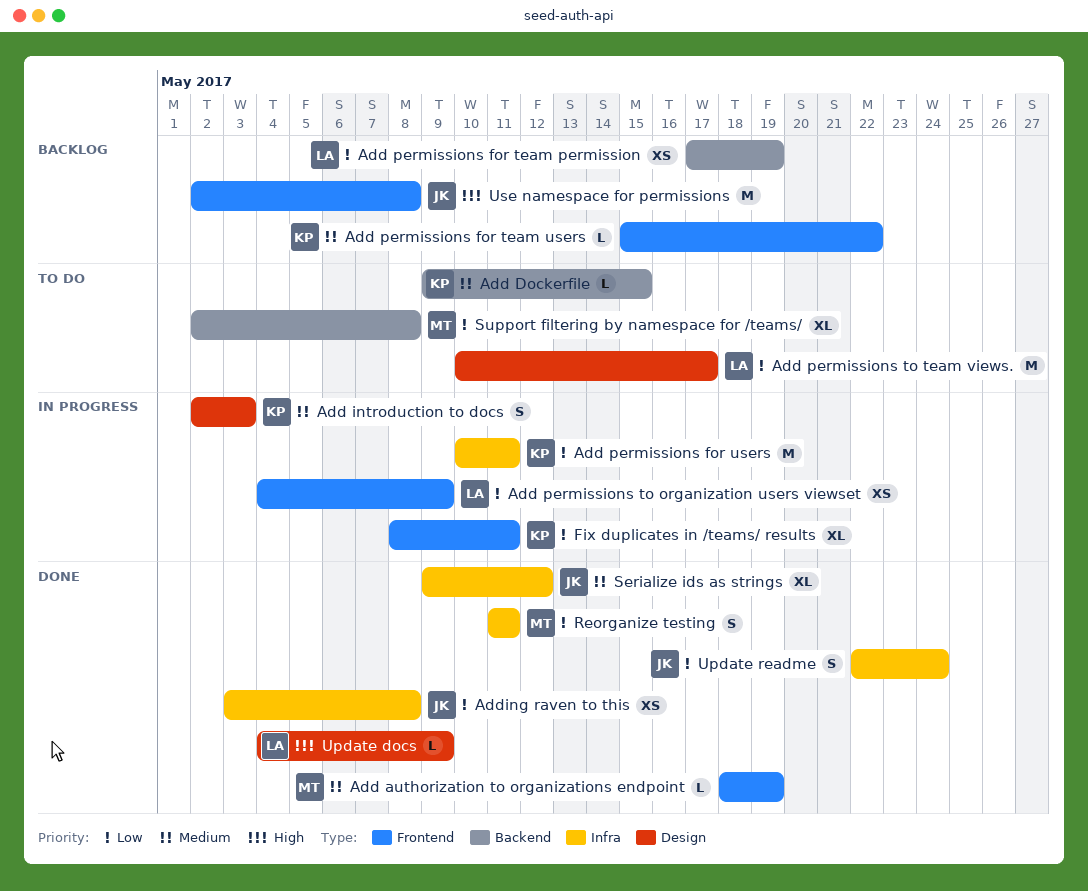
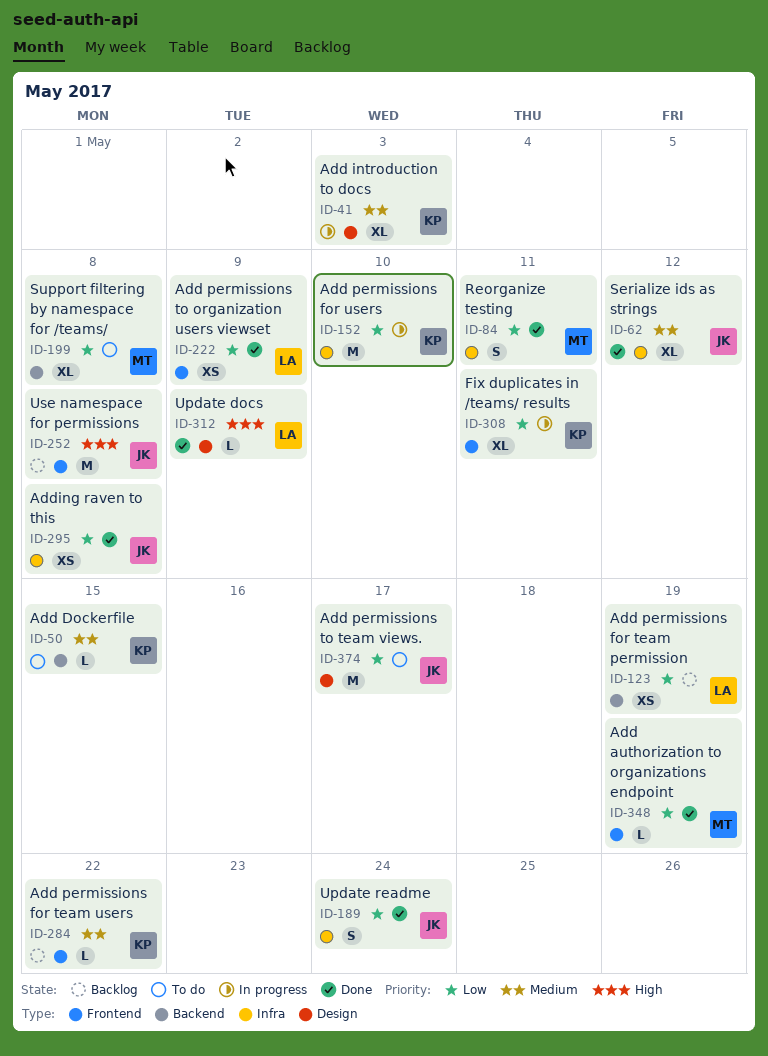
Add authorization to organizations endpoint, priority: Medium -> Low
Add introduction to docs, estimate: S -> XL
Add permissions for users, due: May 11 -> May 10
Add permissions to organization users viewset, status: In progress -> Done
Add permissions to team views., owner: LA -> JK

